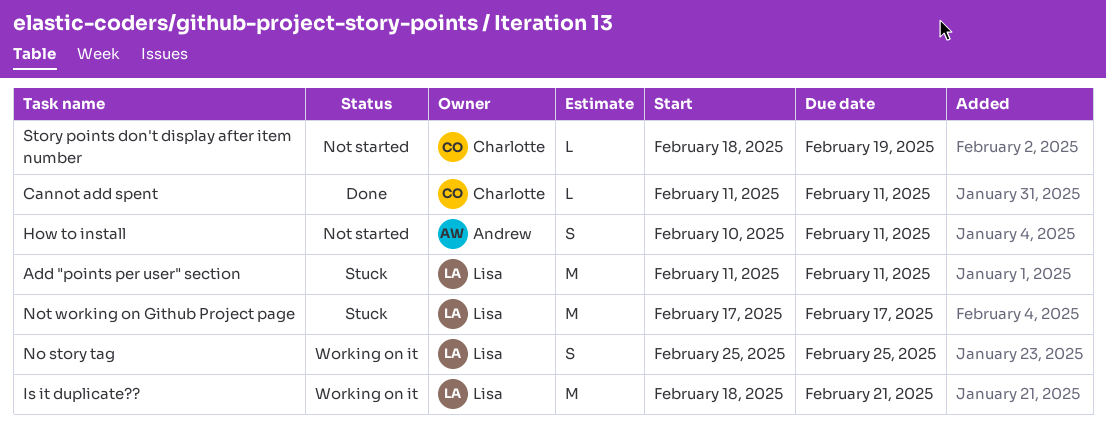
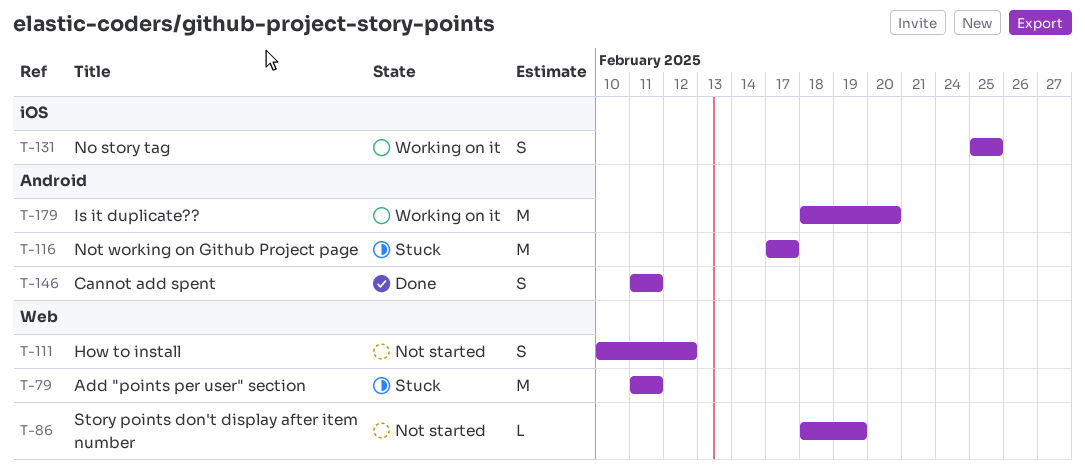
Cannot add spent, estimate: L -> S
How to install, due: Feb 11 -> Feb 12
Is it duplicate??, due: Feb 21 -> Feb 20

